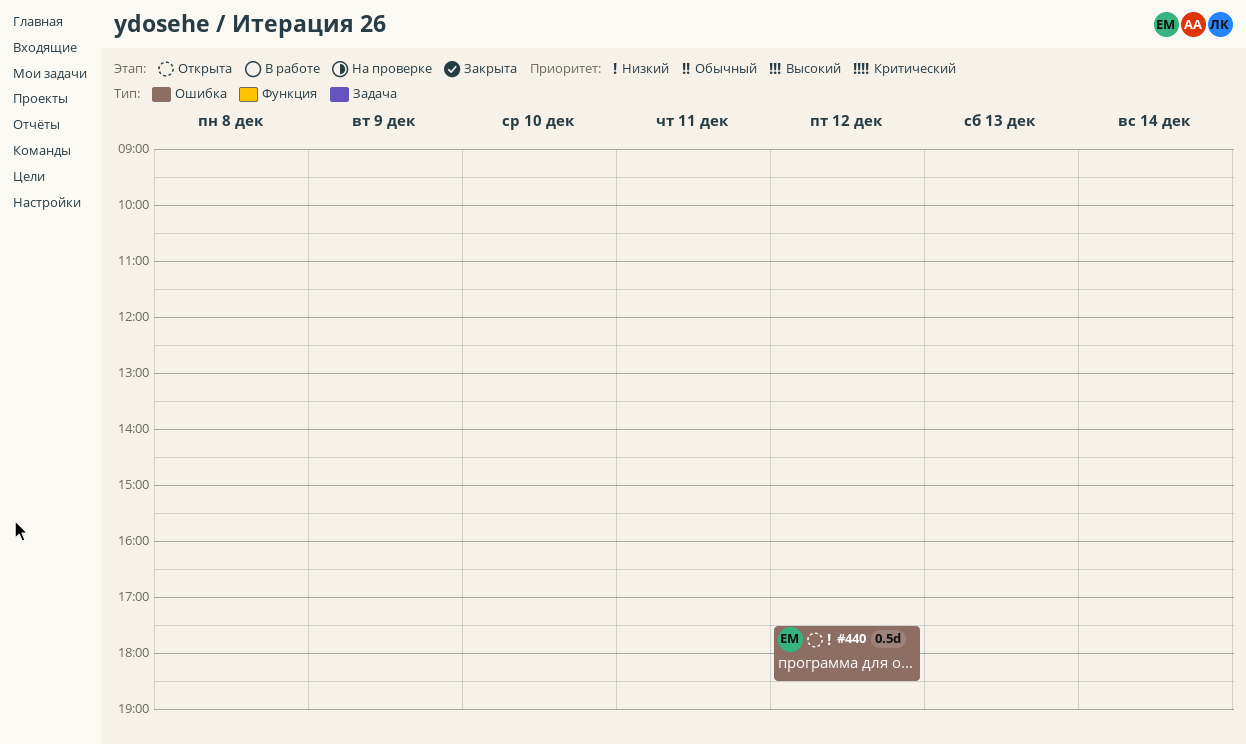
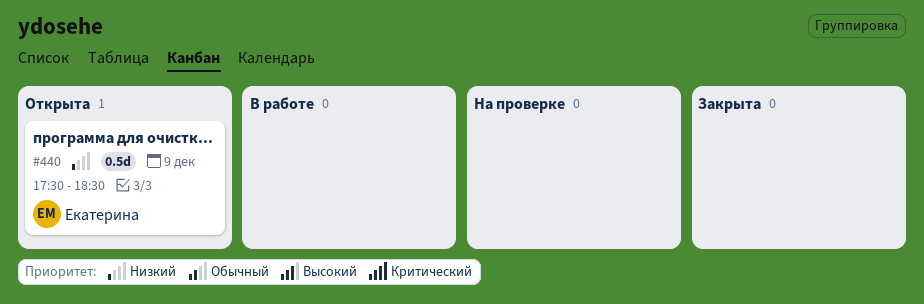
#440, day: Dec 12 -> Dec 9

